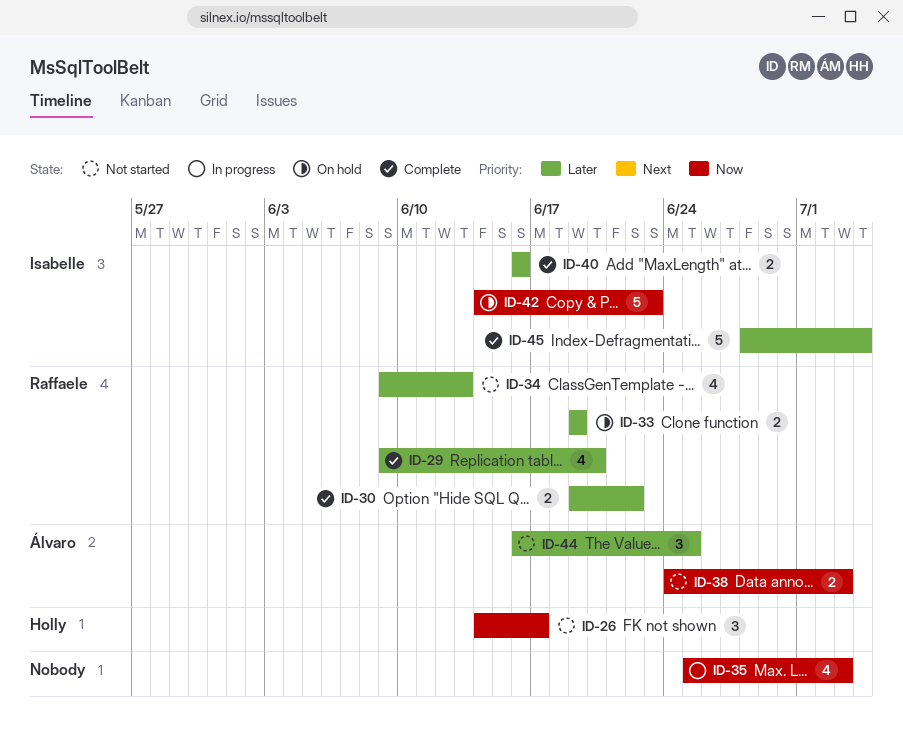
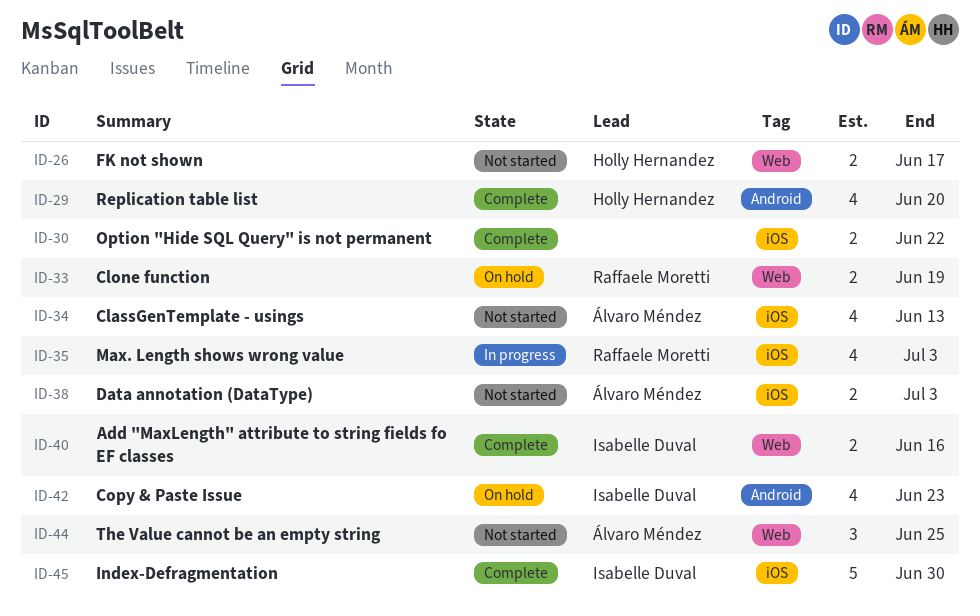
ID-26, estimate: 3 -> 2
ID-29, owner: Raffaele Moretti -> Holly Hernandez
ID-30, owner: Raffaele Moretti -> none
ID-34, owner: Raffaele Moretti -> Álvaro Méndez
ID-35, owner: none -> Raffaele Moretti
ID-42, estimate: 5 -> 4
ID-45, due: Jul 4 -> Jun 30

